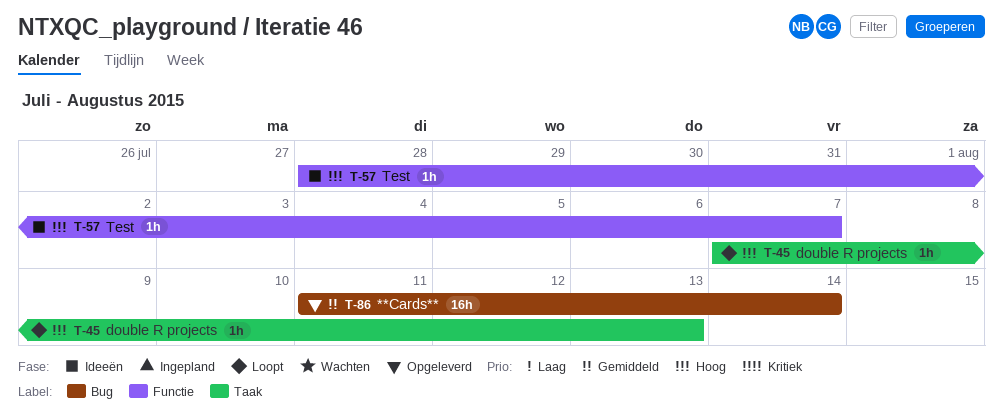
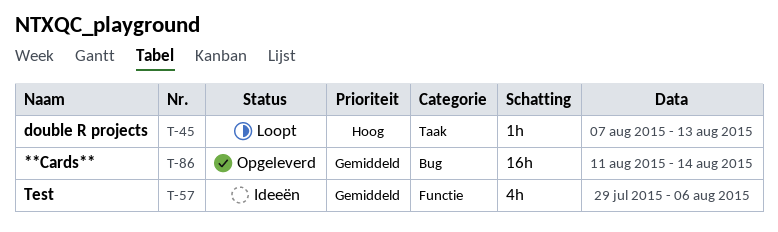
T-57, priority: Hoog -> Gemiddeld
T-57, estimate: 1h -> 4h
T-57, start: Jul 28 -> Jul 29
T-57, due: Aug 7 -> Aug 6

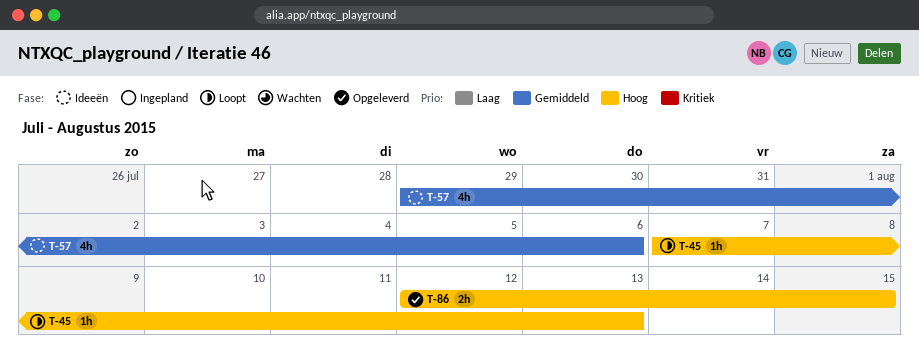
T-86, priority: Gemiddeld -> Hoog
T-86, estimate: 16h -> 2h
T-86, start: Aug 11 -> Aug 12
T-86, due: Aug 14 -> Aug 15

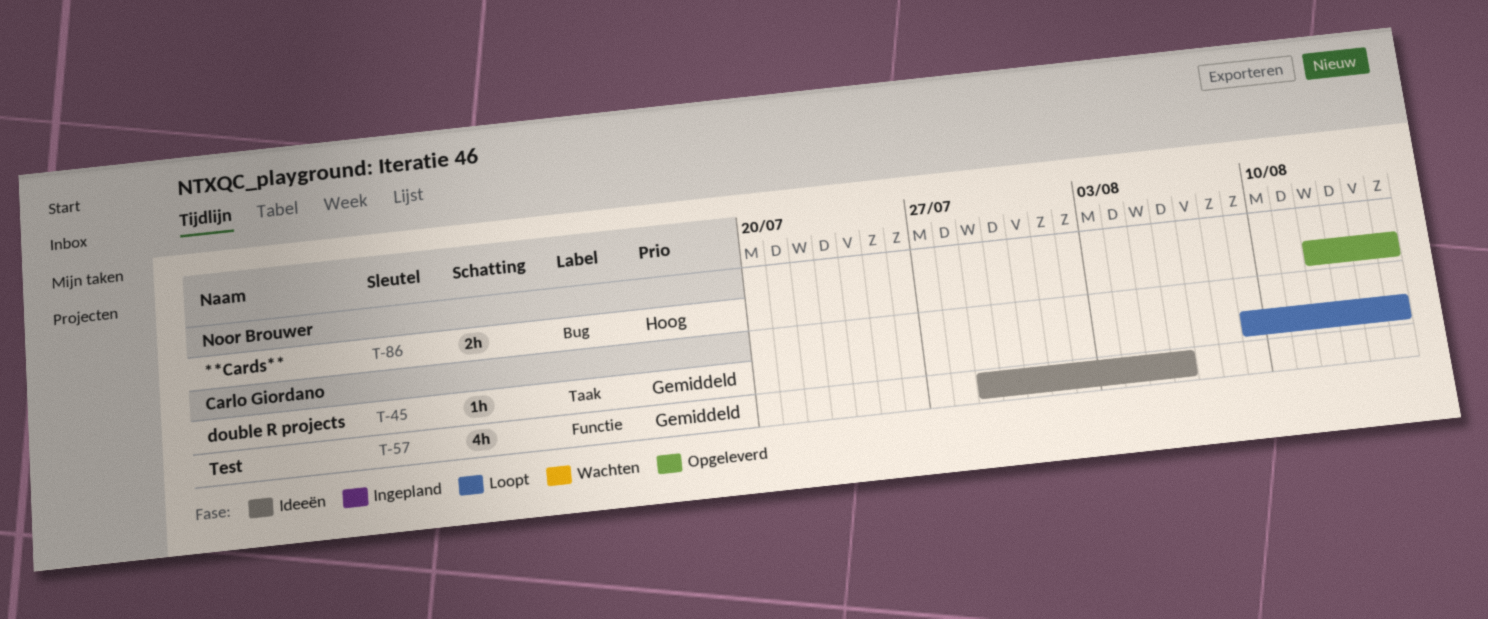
T-45, priority: Hoog -> Gemiddeld
T-45, start: Aug 7 -> Aug 9
T-45, due: Aug 13 -> Aug 15

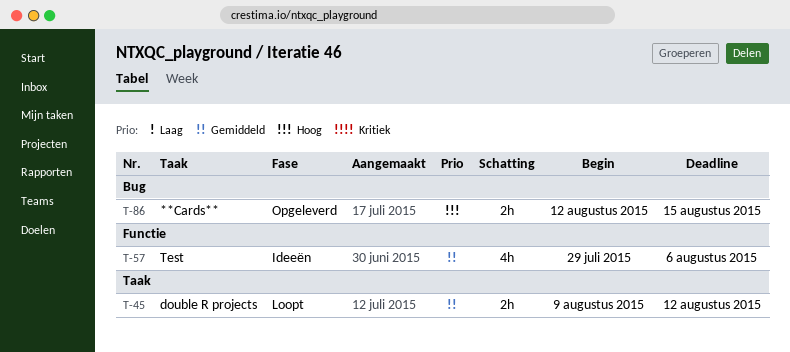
T-45, estimate: 1h -> 2h
T-45, due: Aug 15 -> Aug 12

